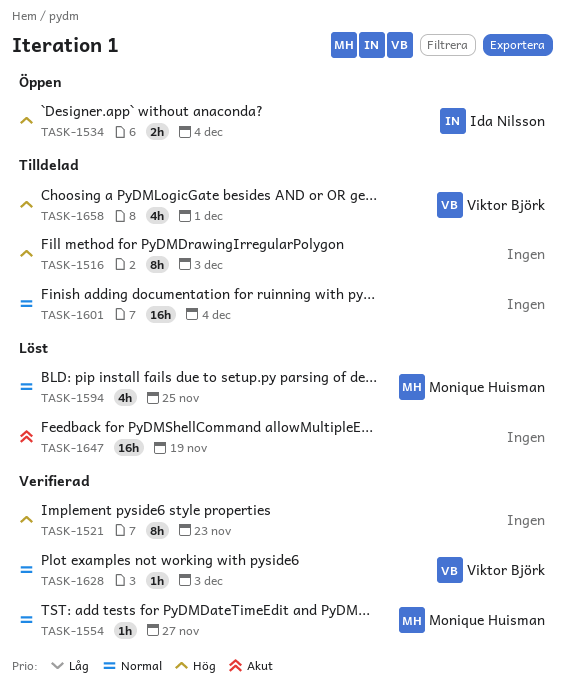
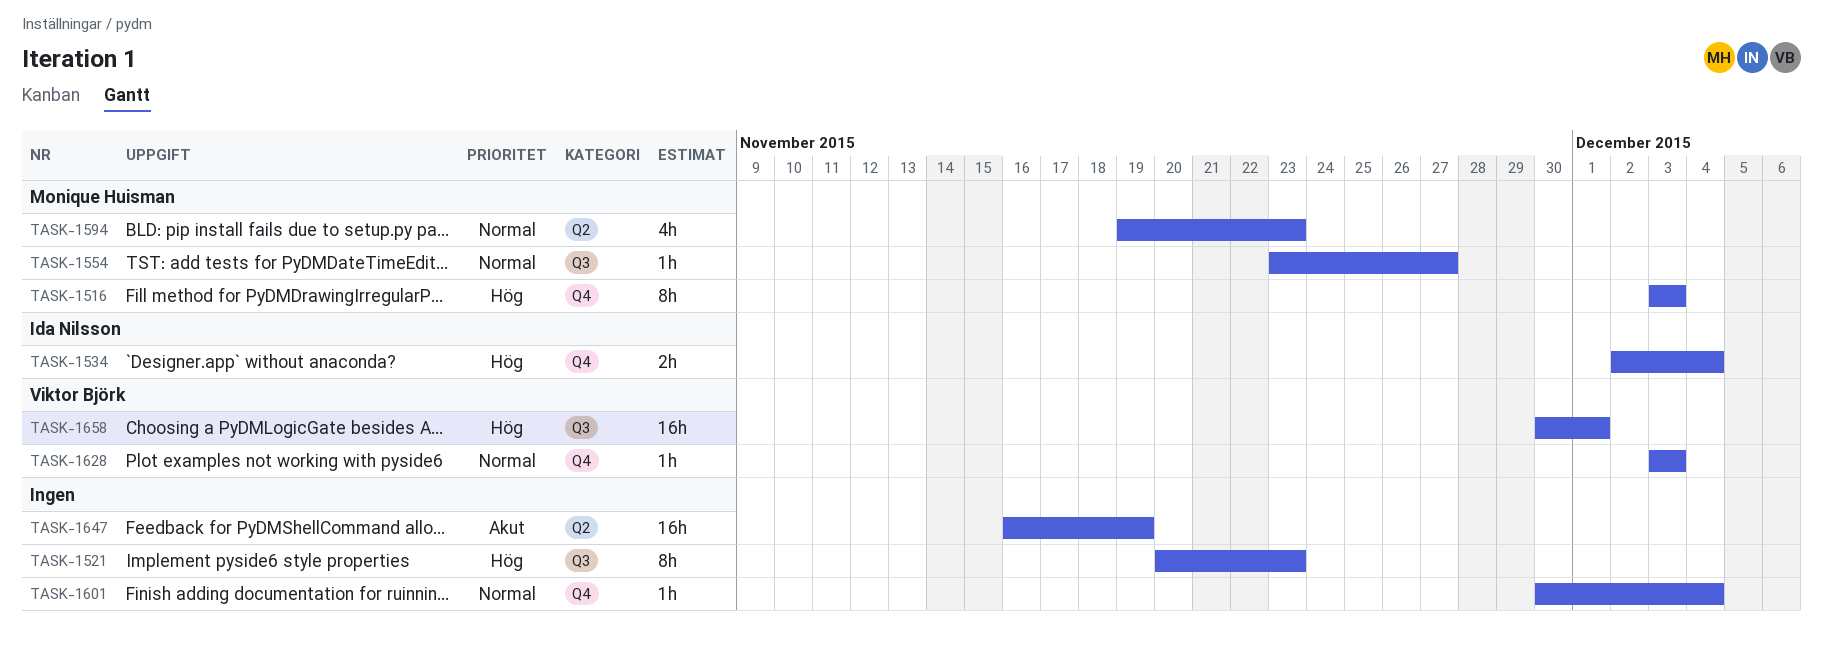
TASK-1516, owner: none -> Monique Huisman
TASK-1594, due: Nov 25 -> Nov 23
TASK-1601, estimate: 16h -> 1h
TASK-1658, estimate: 4h -> 16h

